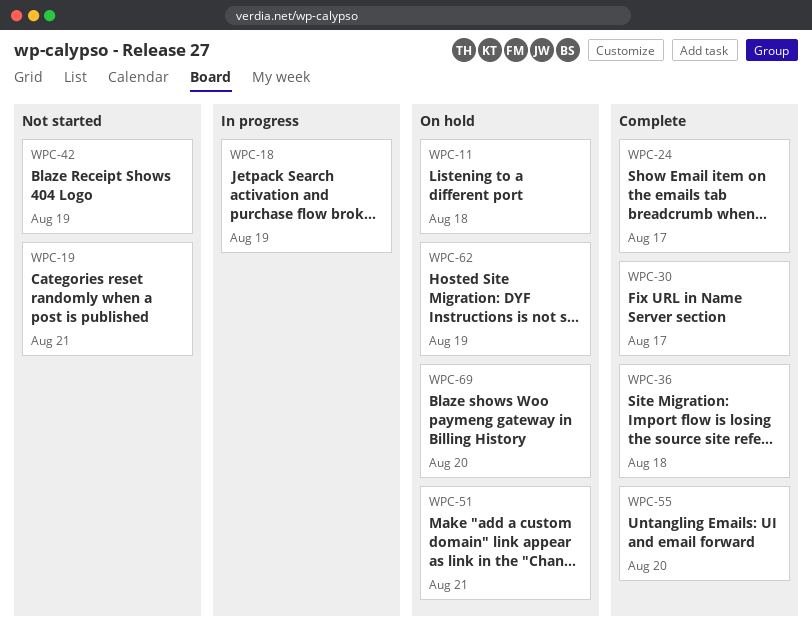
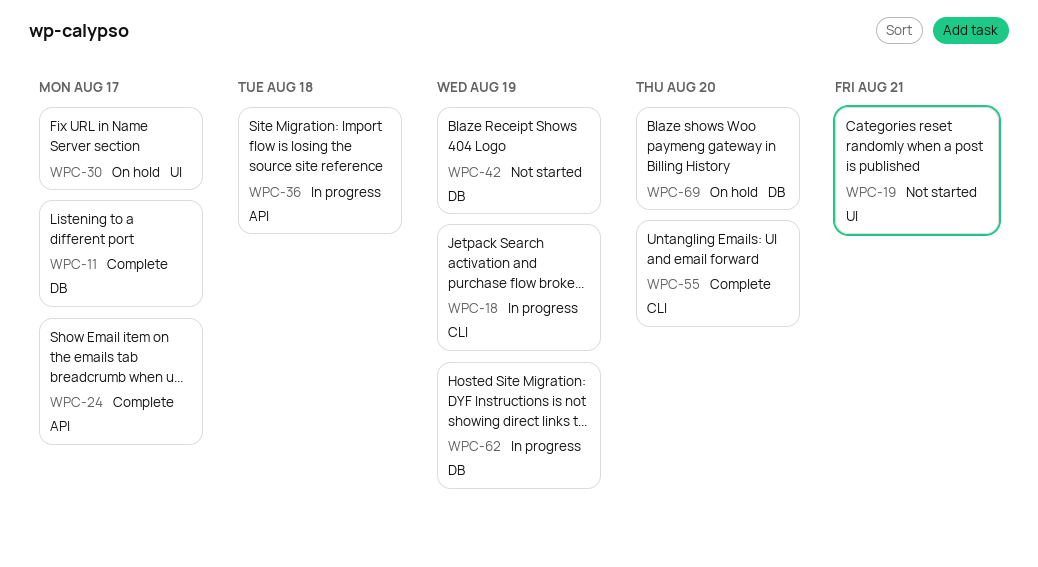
WPC-11, status: On hold -> Complete
WPC-11, due: Aug 18 -> Aug 17
WPC-30, status: Complete -> On hold
WPC-36, status: Complete -> In progress
WPC-51: present -> none
WPC-62, status: On hold -> In progress

